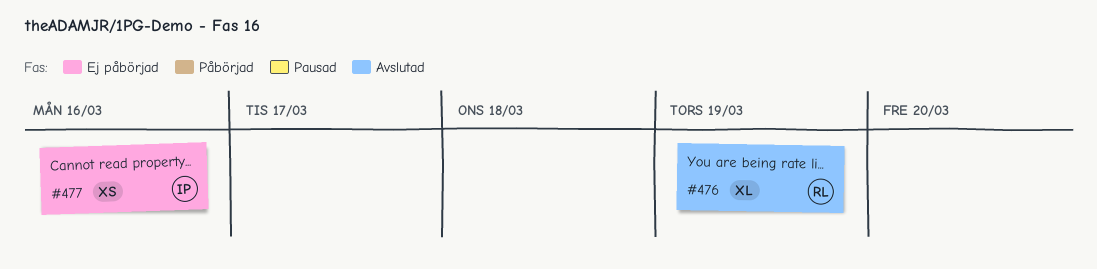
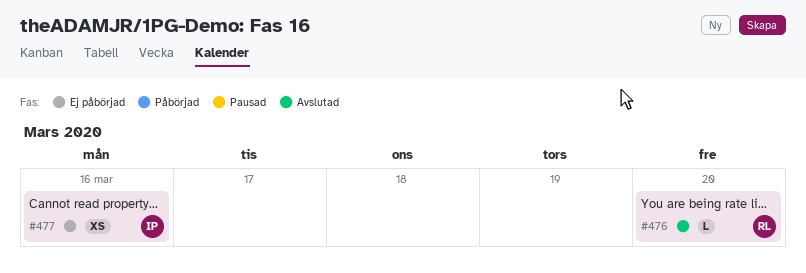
#476, estimate: XL -> L
#476, due: Mar 19 -> Mar 20

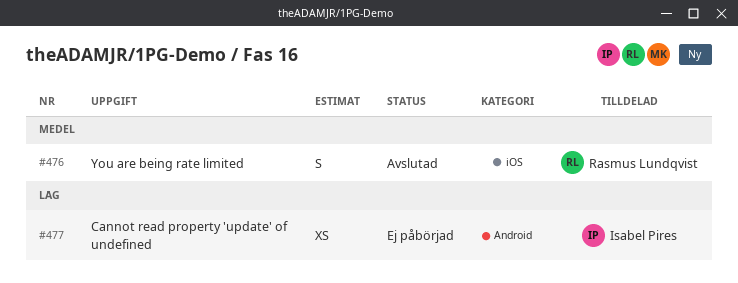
#476, estimate: L -> S

